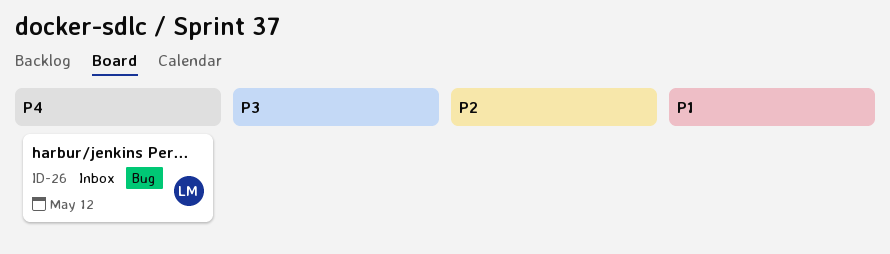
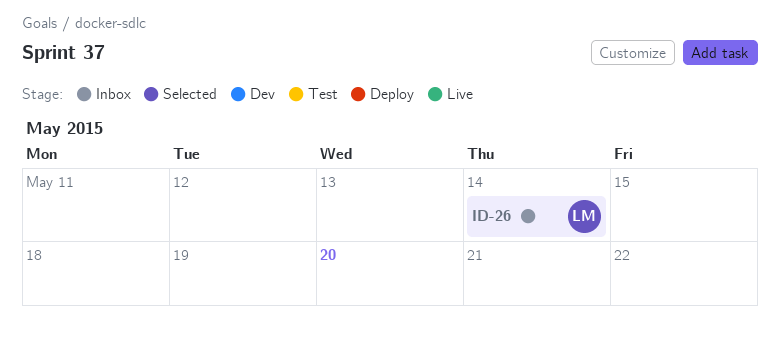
ID-26, due: May 12 -> May 14

